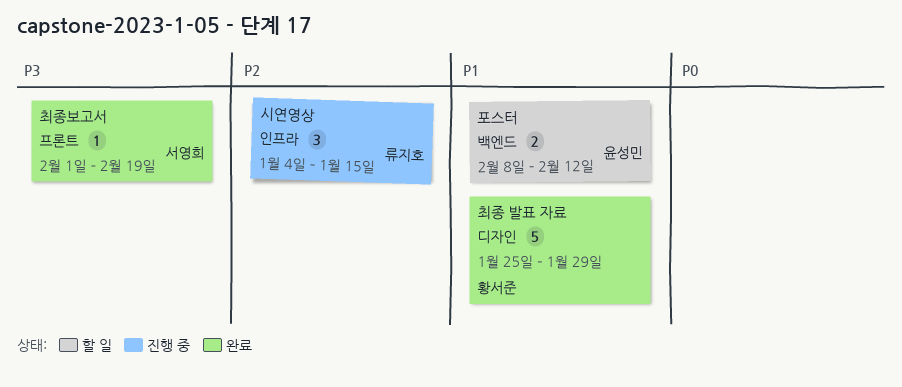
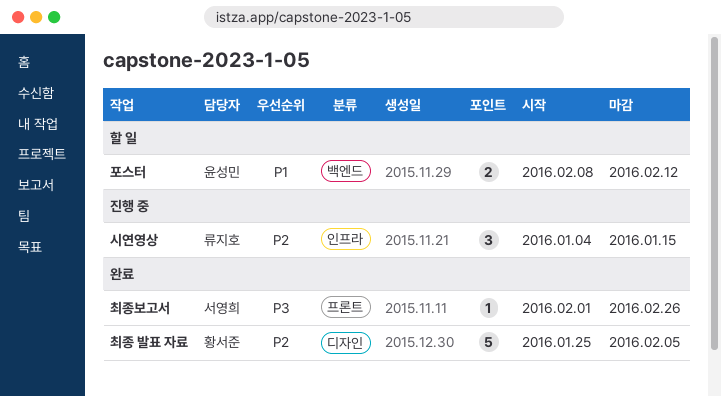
최종 발표 자료, priority: P1 -> P2
최종 발표 자료, due: Jan 29 -> Feb 5
최종보고서, due: Feb 19 -> Feb 26

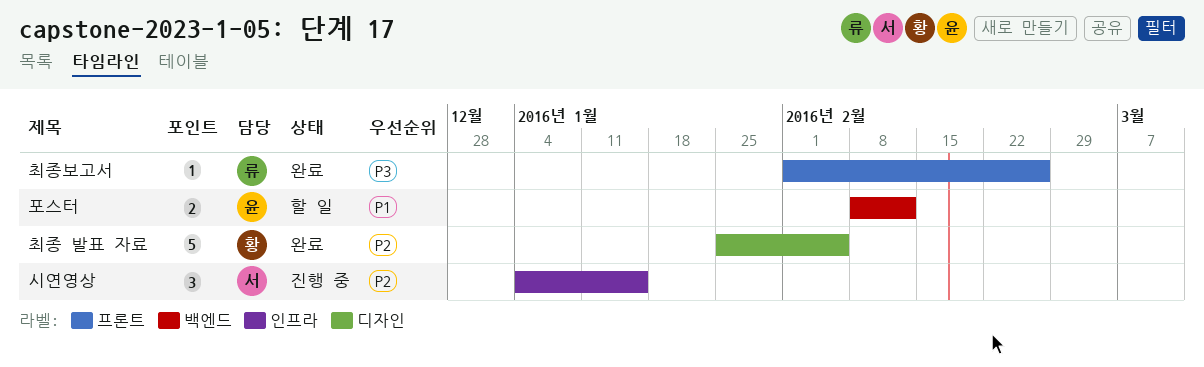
시연영상, owner: 류지호 -> 서영희
최종보고서, owner: 서영희 -> 류지호

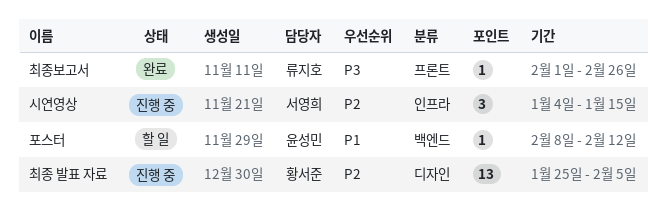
최종 발표 자료, status: 완료 -> 진행 중
최종 발표 자료, estimate: 5 -> 13
포스터, estimate: 2 -> 1

